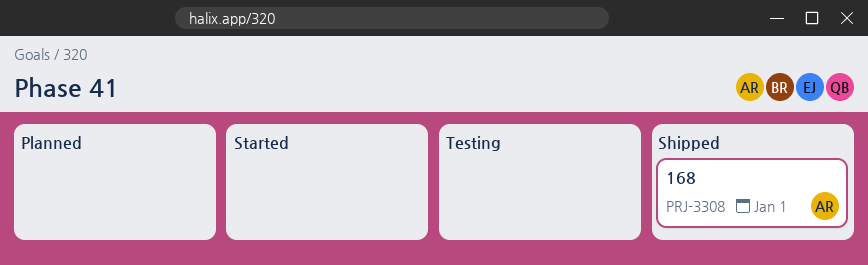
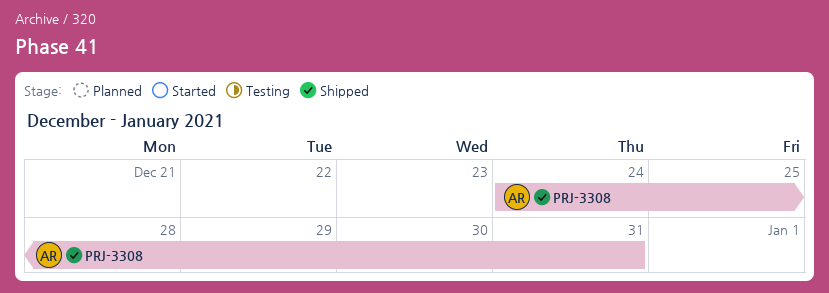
PRJ-3308, due: Jan 1 -> Dec 31

